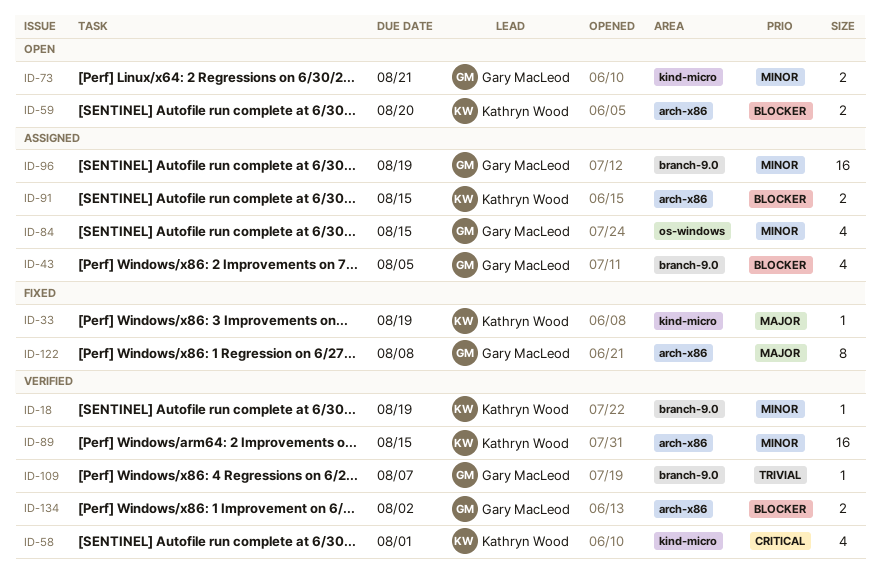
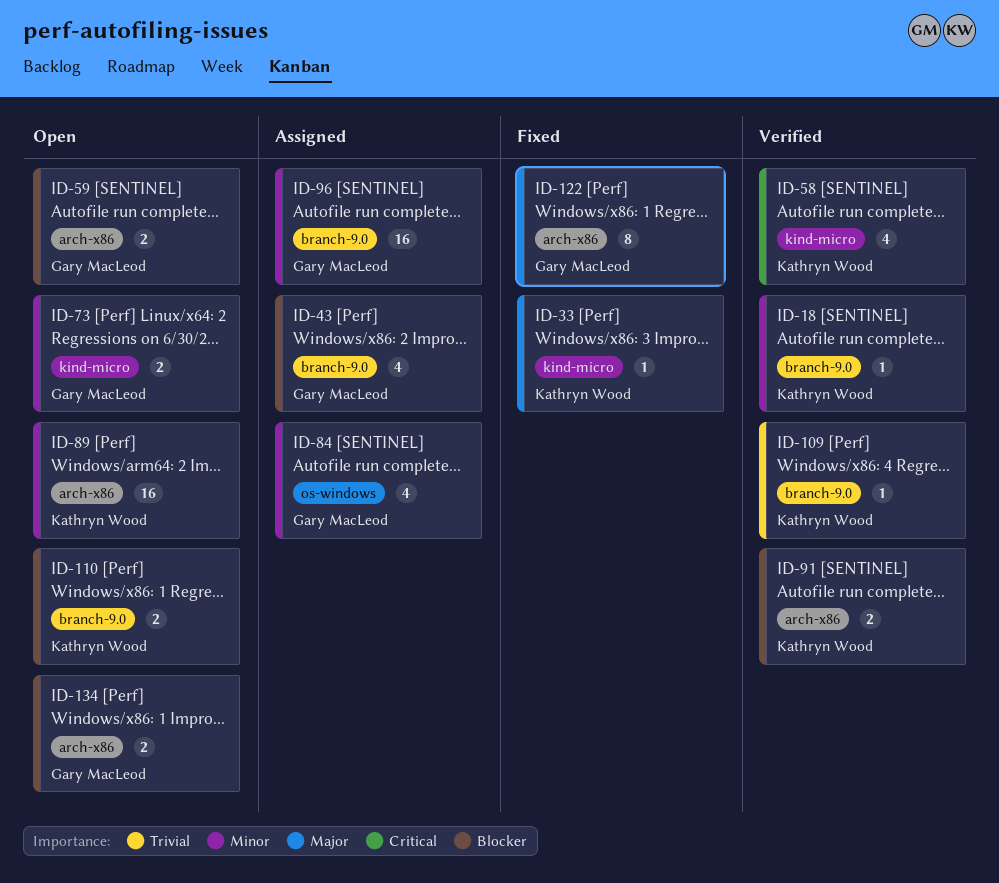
ID-59, owner: Kathryn Wood -> Gary MacLeod
ID-89, status: Verified -> Open
ID-91, status: Assigned -> Verified
ID-109, owner: Gary MacLeod -> Kathryn Wood
ID-110: none -> present
ID-134, status: Verified -> Open

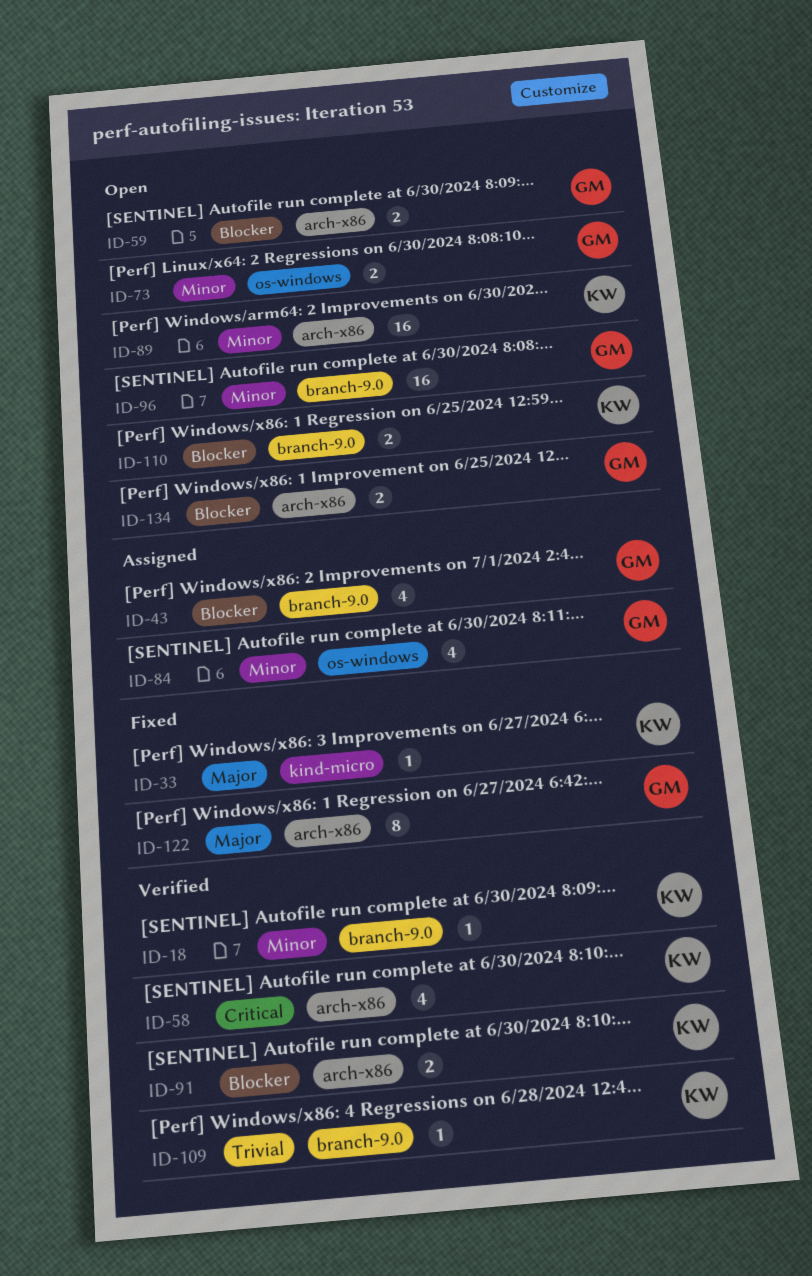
ID-58, label: kind-micro -> arch-x86
ID-73, label: kind-micro -> os-windows
ID-96, status: Assigned -> Open

